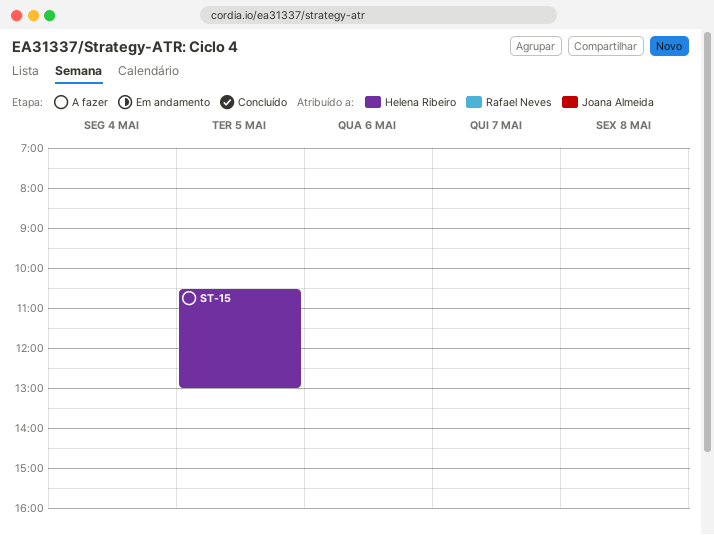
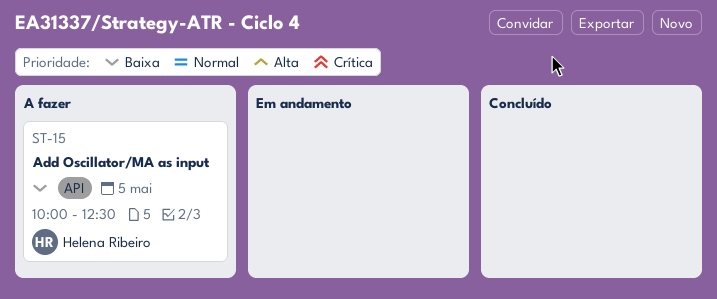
ST-15, begins: 10:30 -> 10:00
ST-15, ends: 13:00 -> 12:30

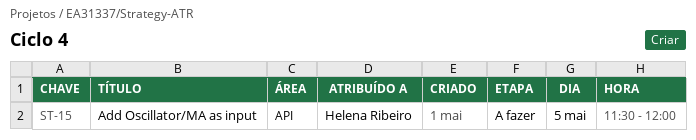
ST-15, begins: 10:00 -> 11:30
ST-15, ends: 12:30 -> 12:00

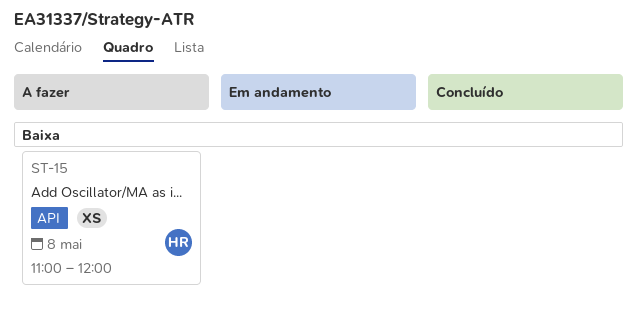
ST-15, day: May 5 -> May 8
ST-15, begins: 11:30 -> 11:00

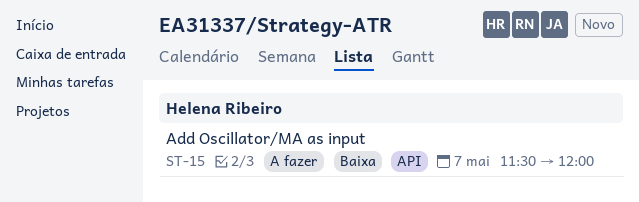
ST-15, day: May 8 -> May 7
ST-15, begins: 11:00 -> 11:30

